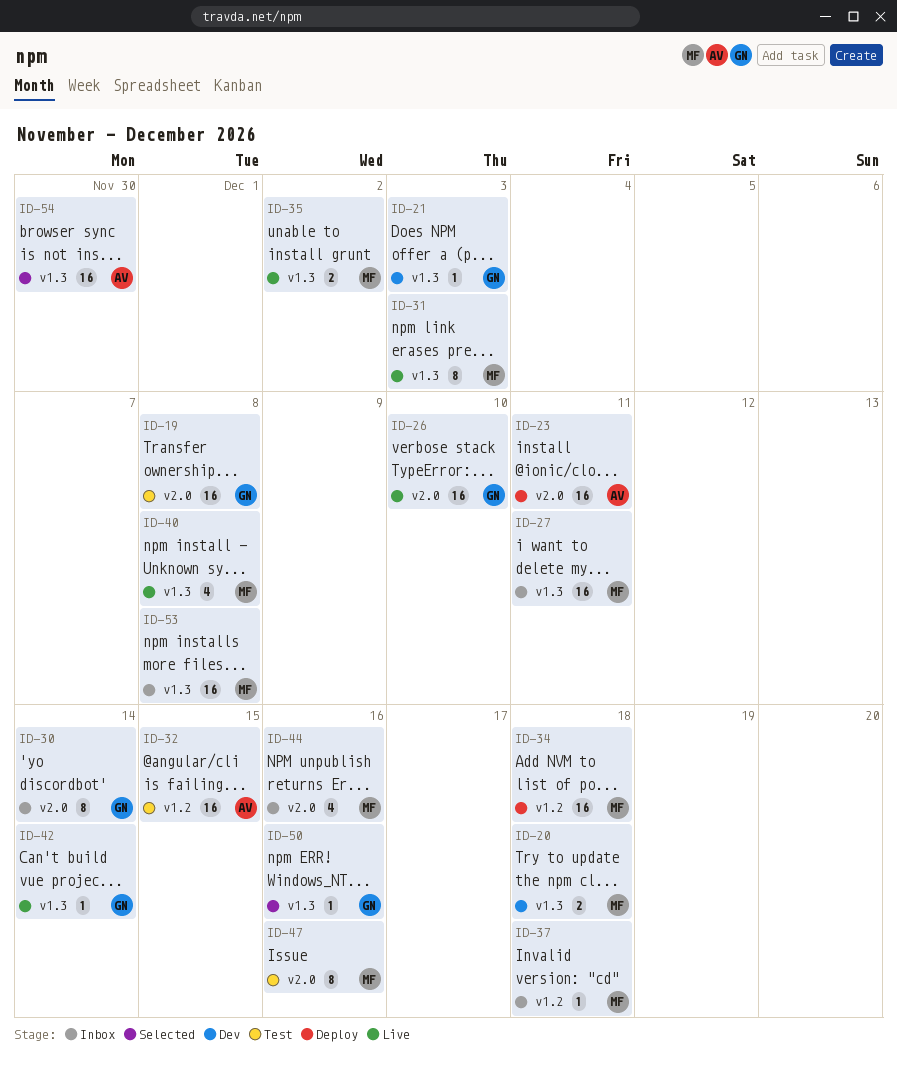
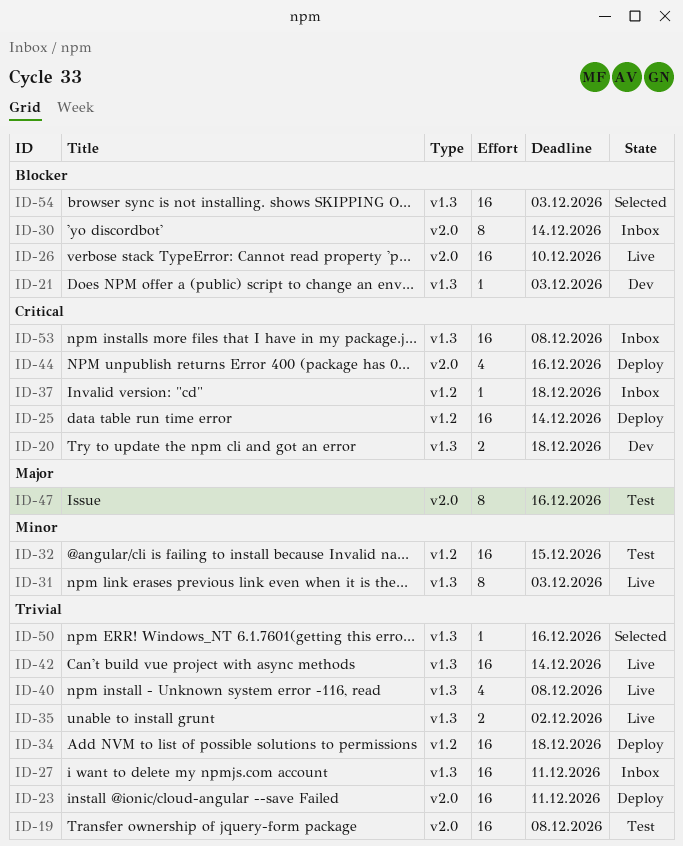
ID-25: none -> present
ID-42, estimate: 1 -> 16
ID-44, status: Inbox -> Deploy
ID-54, due: Nov 30 -> Dec 3

